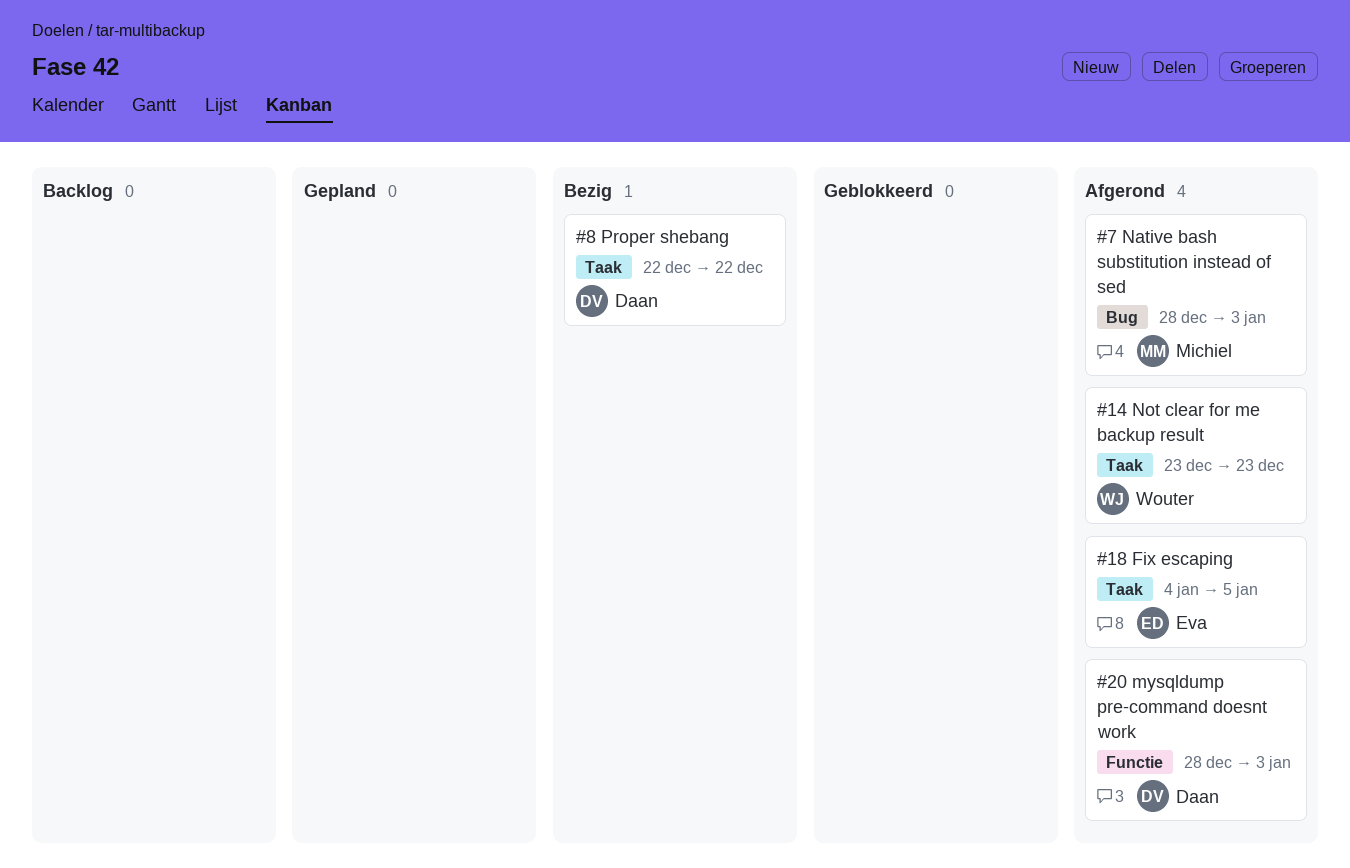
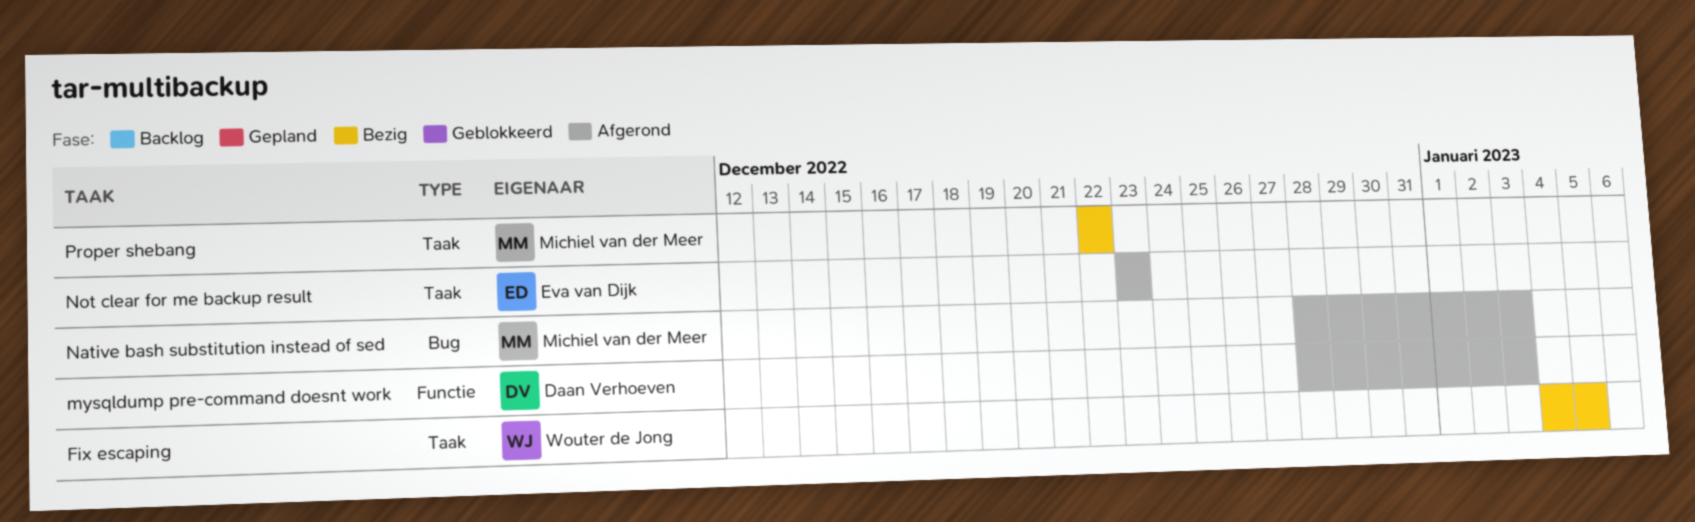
Fix escaping, status: Afgerond -> Bezig
Fix escaping, owner: Eva van Dijk -> Wouter de Jong
Not clear for me backup result, owner: Wouter de Jong -> Eva van Dijk
Proper shebang, owner: Daan Verhoeven -> Michiel van der Meer

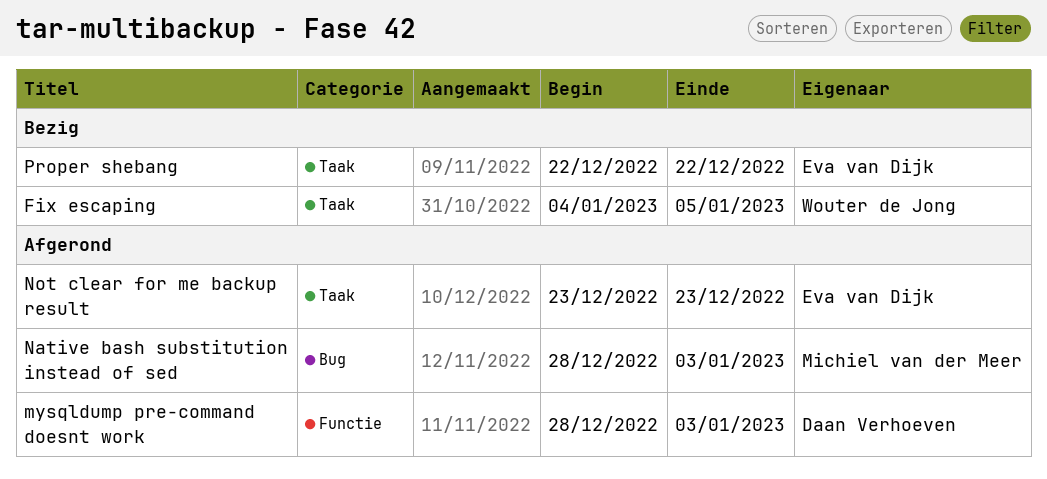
Proper shebang, owner: Michiel van der Meer -> Eva van Dijk

